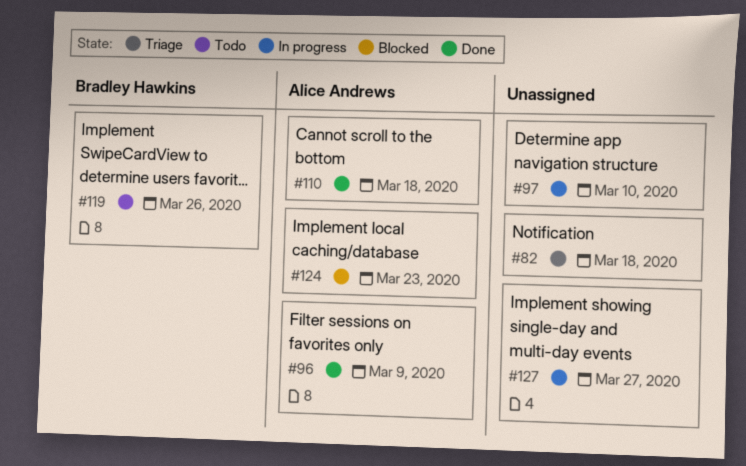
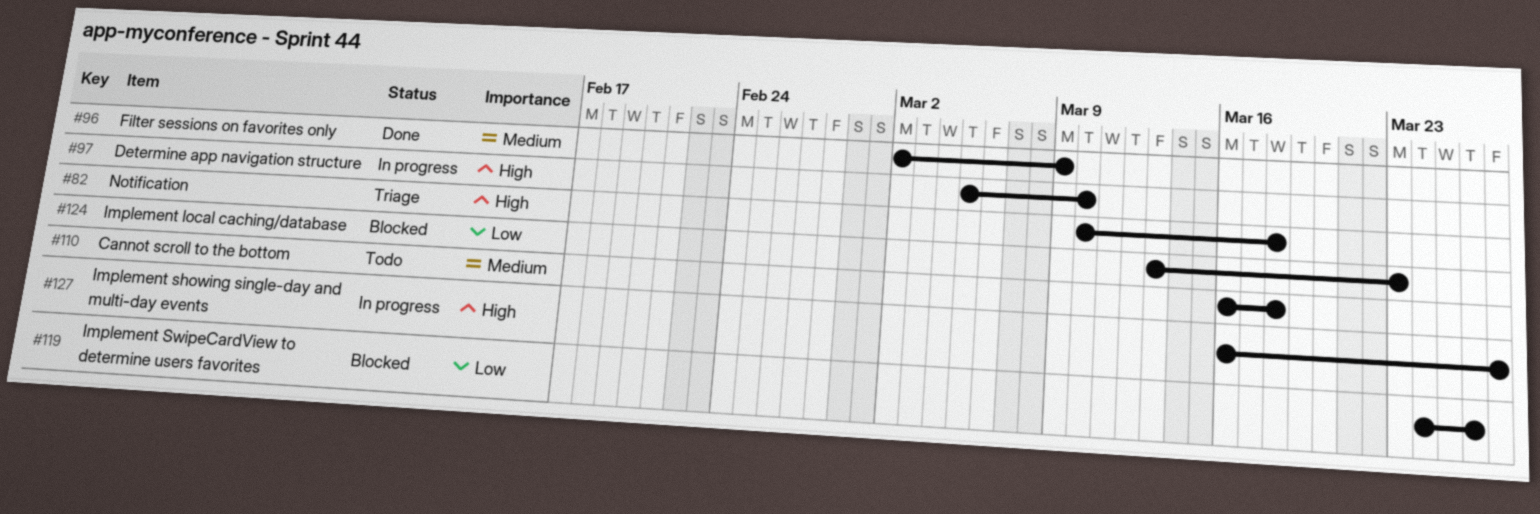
#110, status: Done -> Todo
#119, status: Todo -> Blocked

